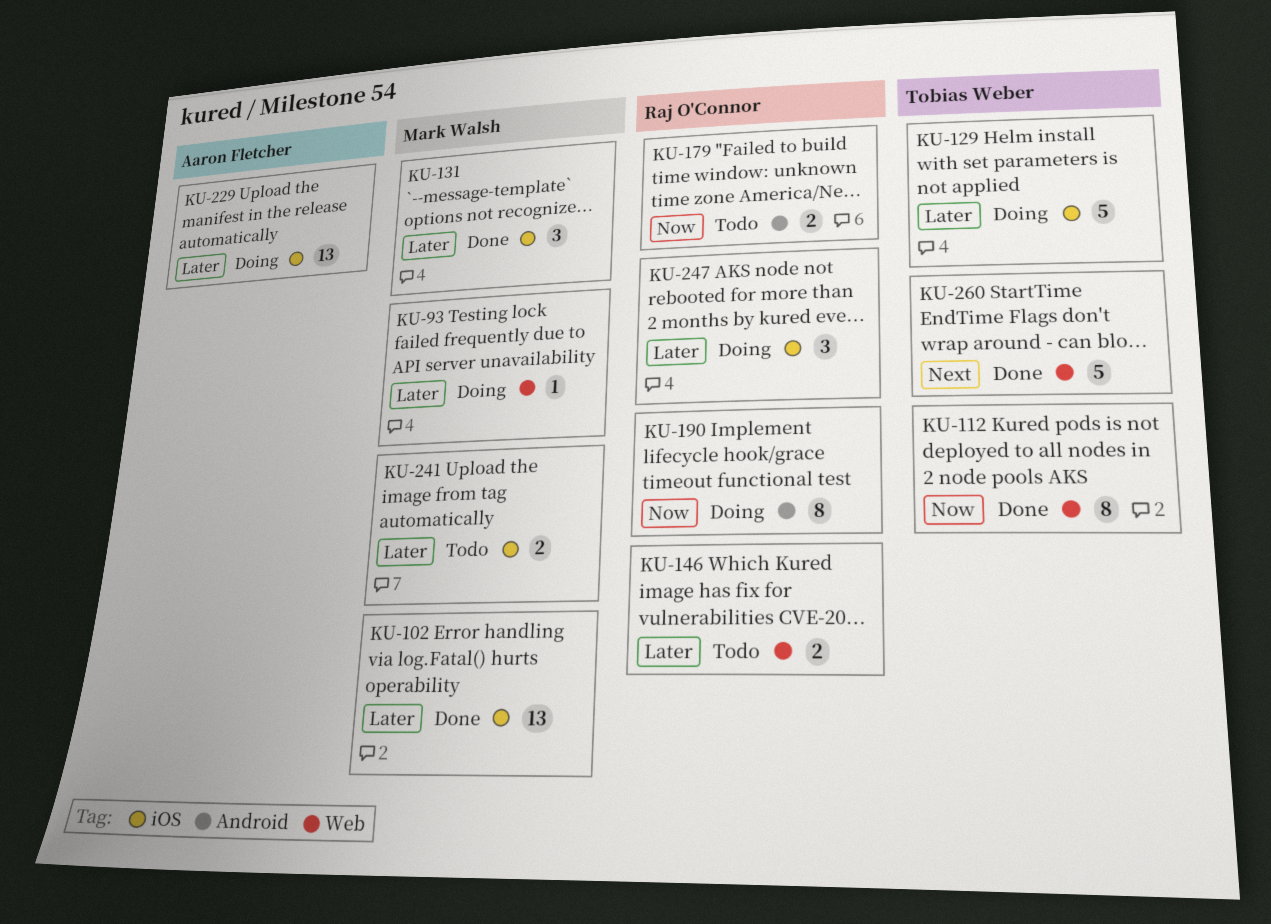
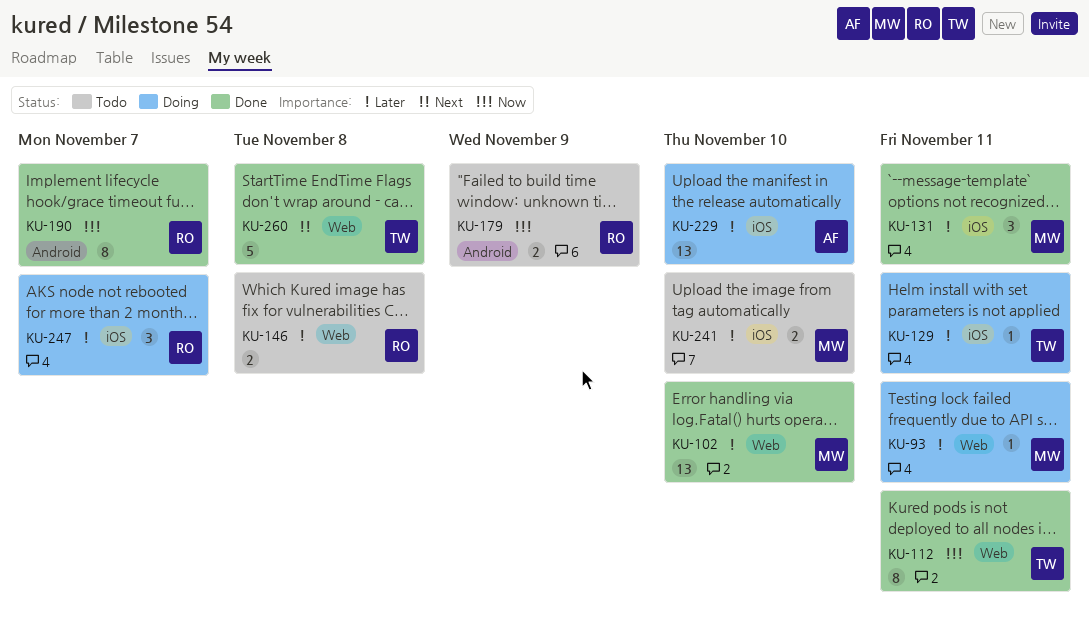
KU-102, label: iOS -> Web
KU-129, estimate: 5 -> 1
KU-190, status: Doing -> Done

